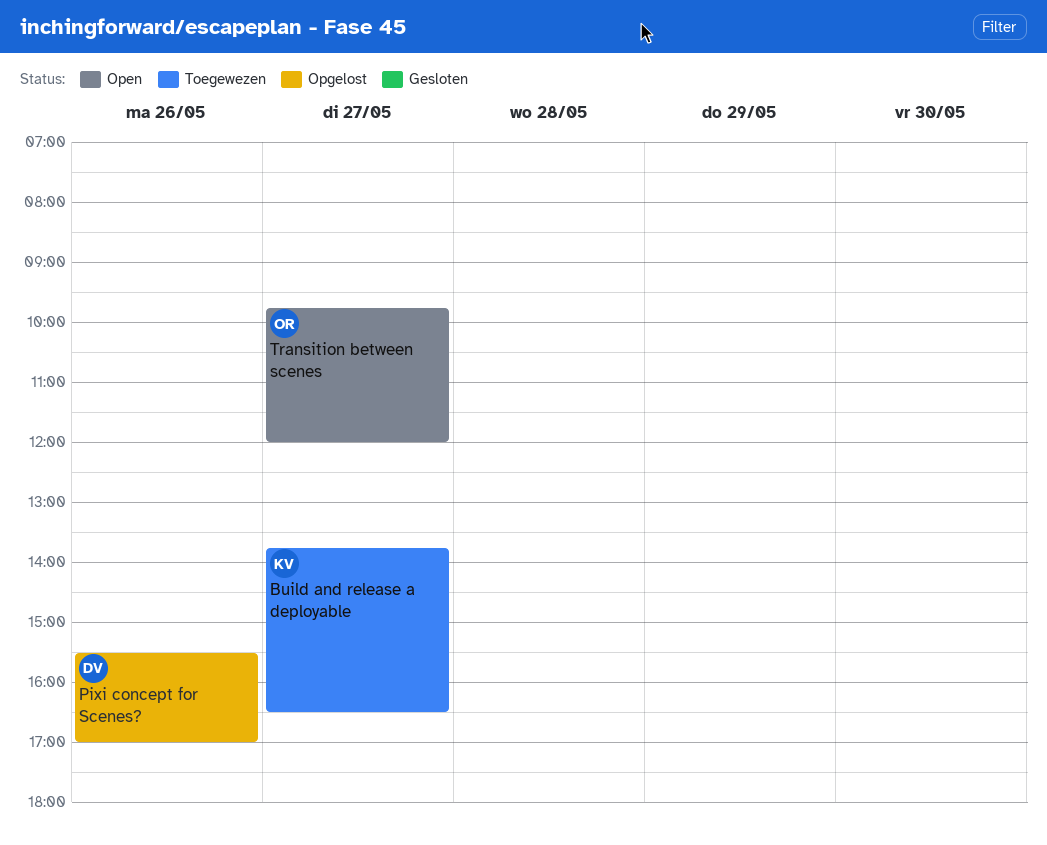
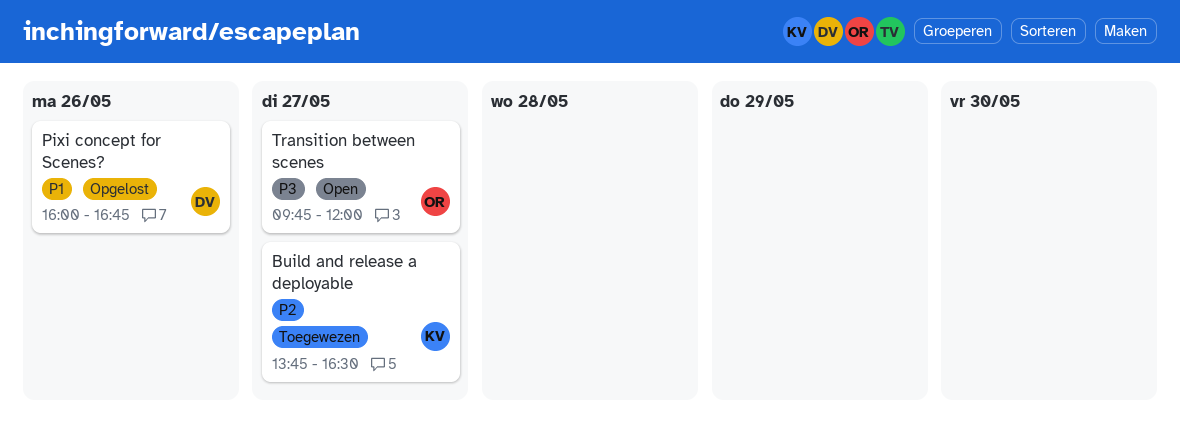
Pixi concept for Scenes?, begins: 15:30 -> 16:00
Pixi concept for Scenes?, ends: 17:00 -> 16:45

